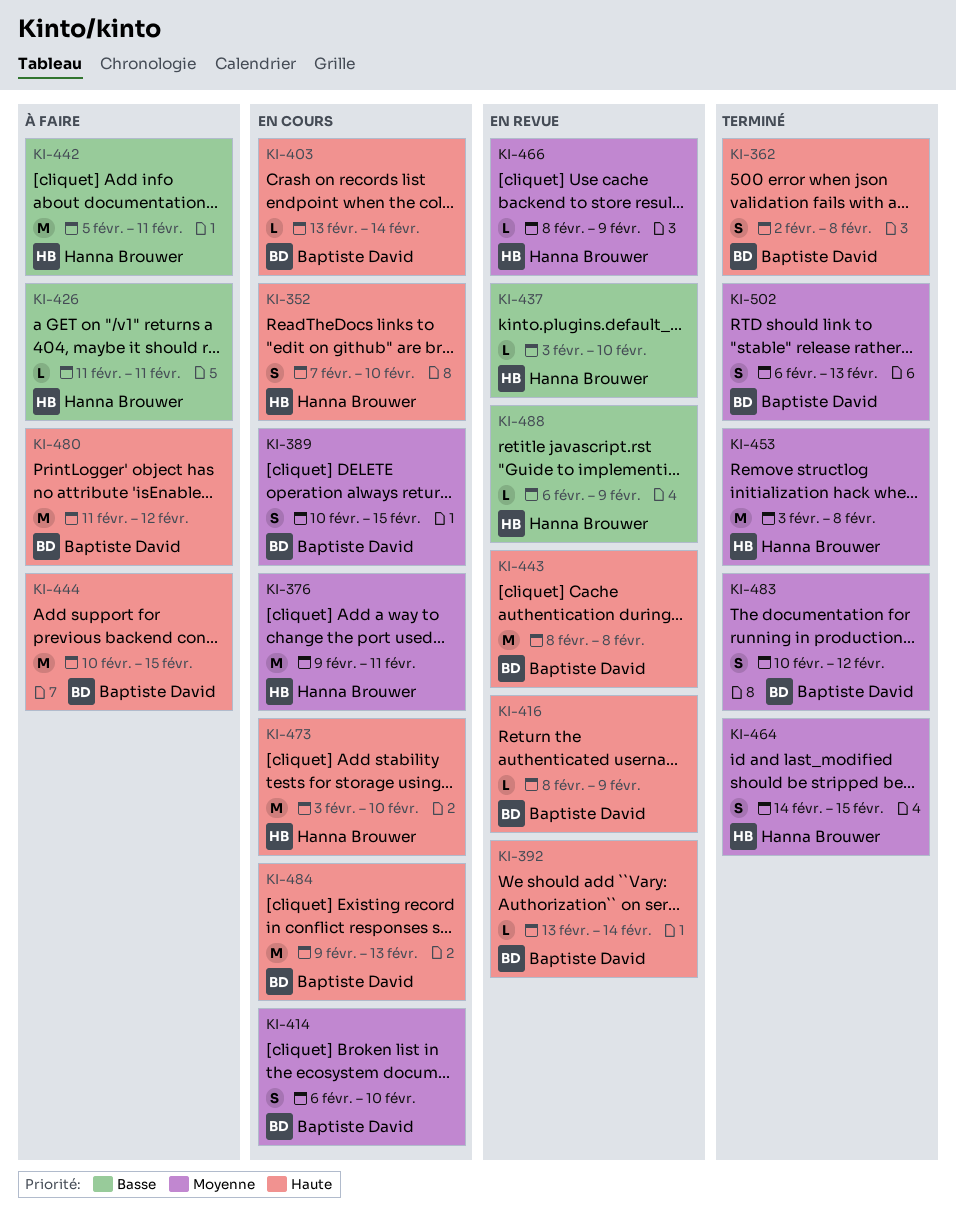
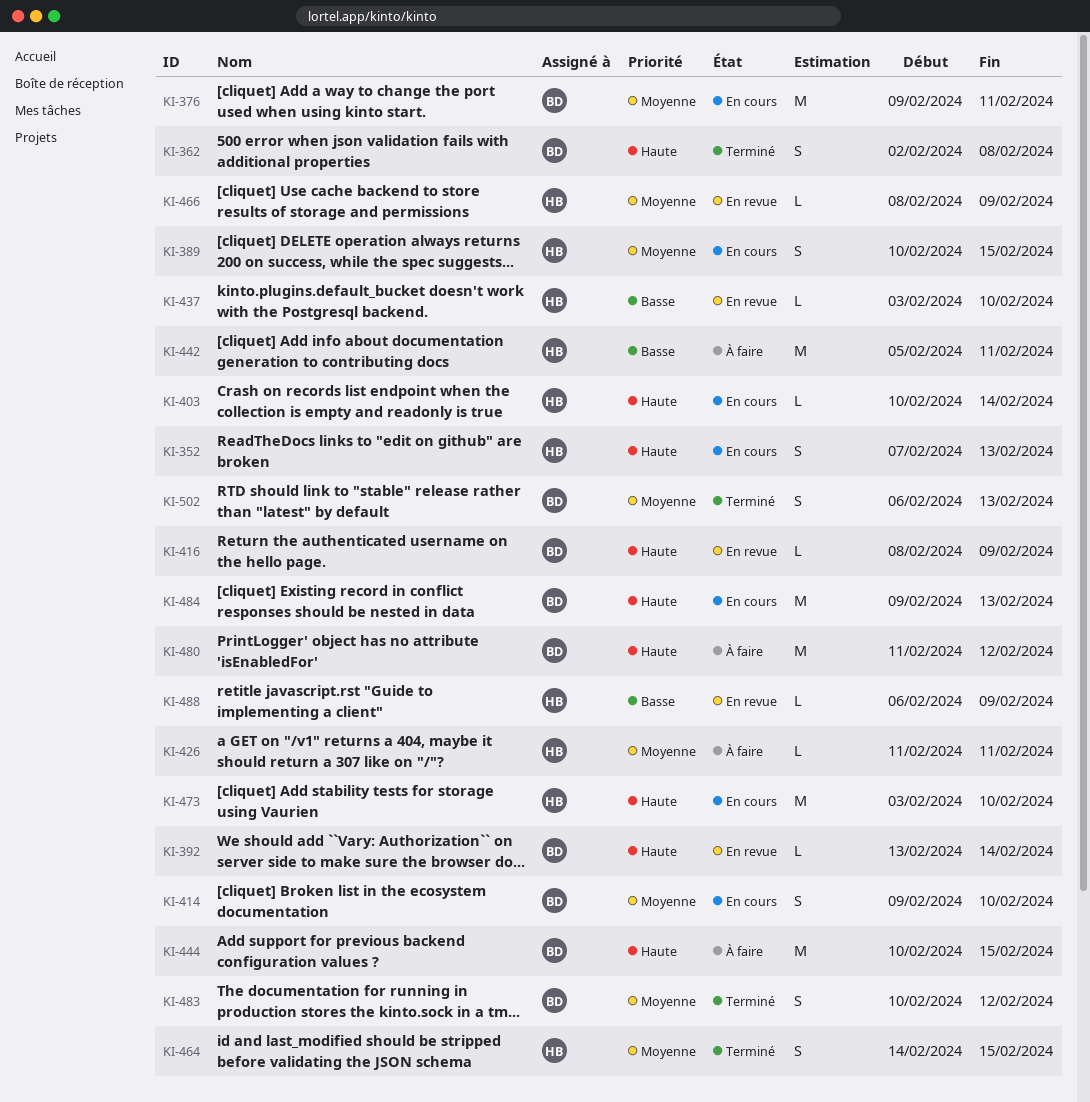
KI-352, due: Feb 10 -> Feb 13
KI-376, owner: Hanna Brouwer -> Baptiste David
KI-389, owner: Baptiste David -> Hanna Brouwer
KI-403, owner: Baptiste David -> Hanna Brouwer
KI-403, start: Feb 13 -> Feb 10
KI-414, start: Feb 6 -> Feb 9
KI-426, priority: Basse -> Moyenne
KI-443: present -> none
KI-453: present -> none

